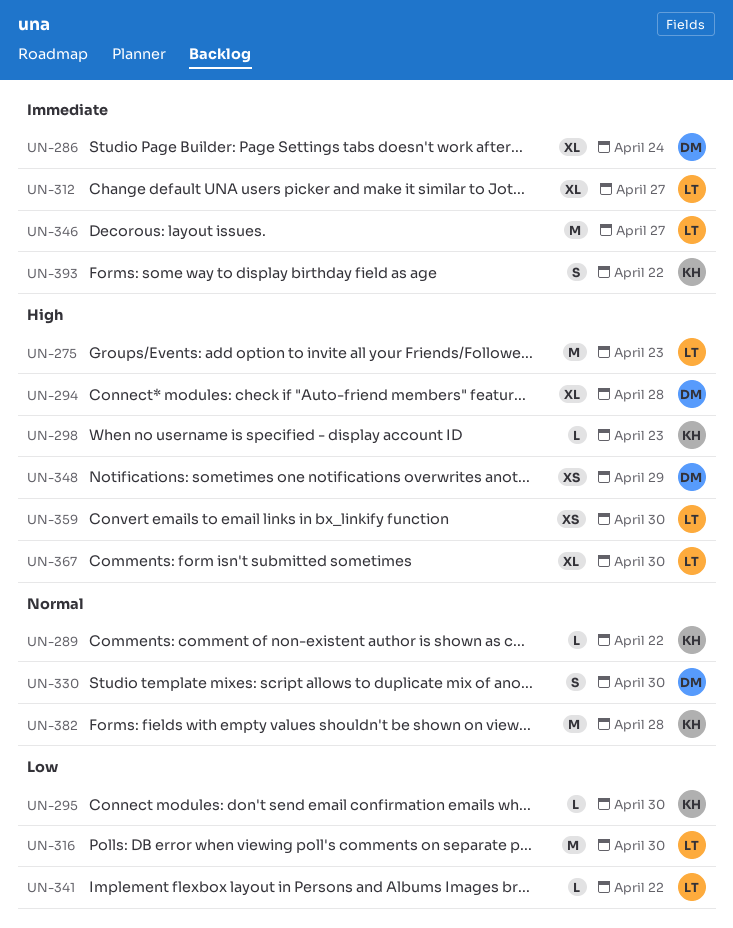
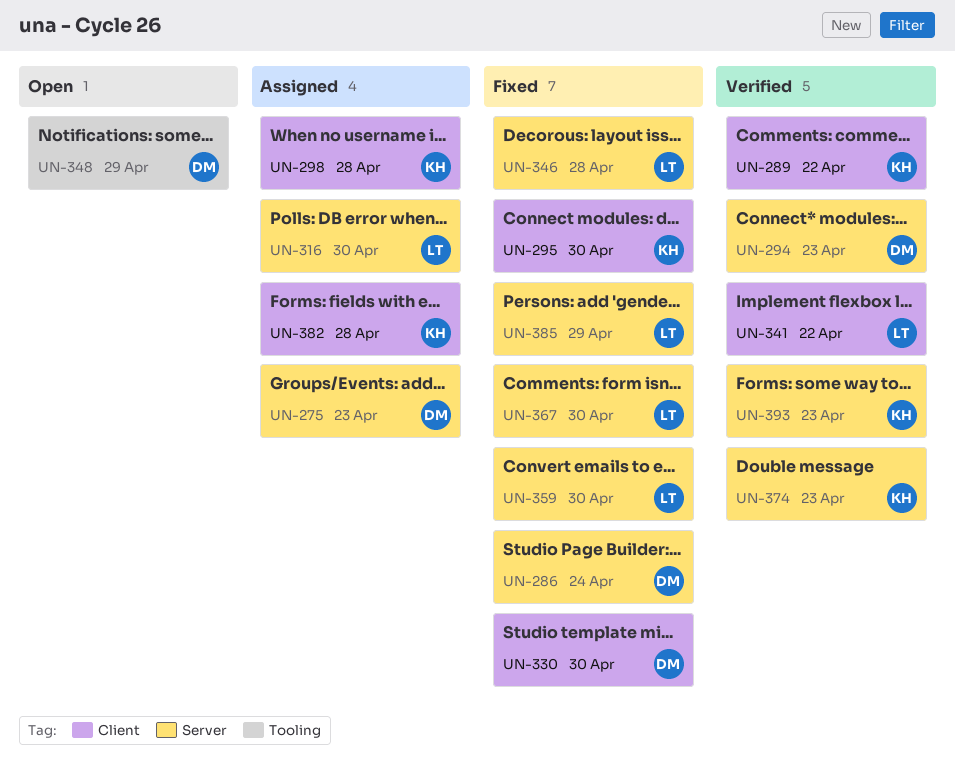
UN-275, owner: LT -> DM
UN-294, due: Apr 28 -> Apr 23
UN-298, due: Apr 23 -> Apr 28
UN-312: present -> none
UN-346, due: Apr 27 -> Apr 28
UN-374: none -> present
UN-385: none -> present
UN-393, due: Apr 22 -> Apr 23

